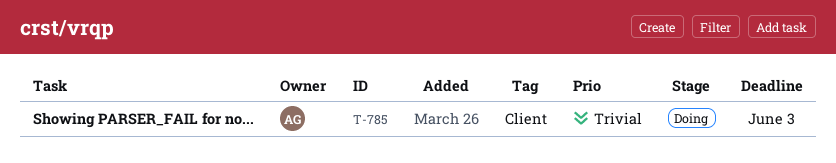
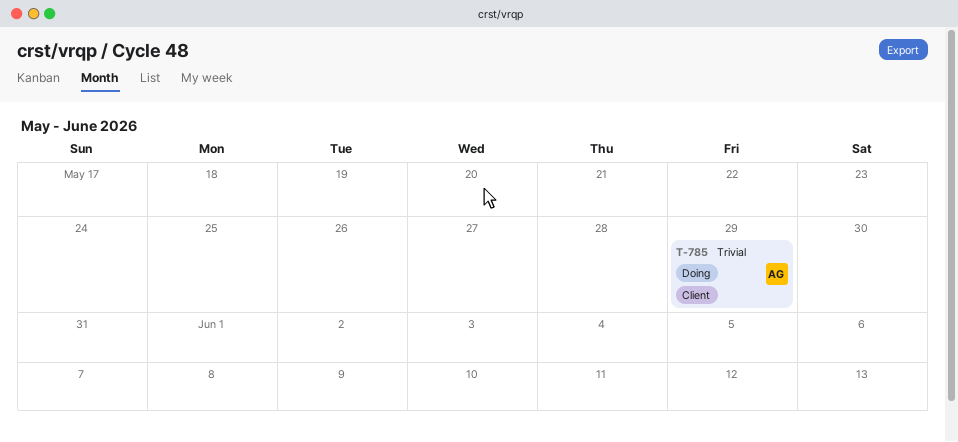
T-785, due: Jun 3 -> May 29

